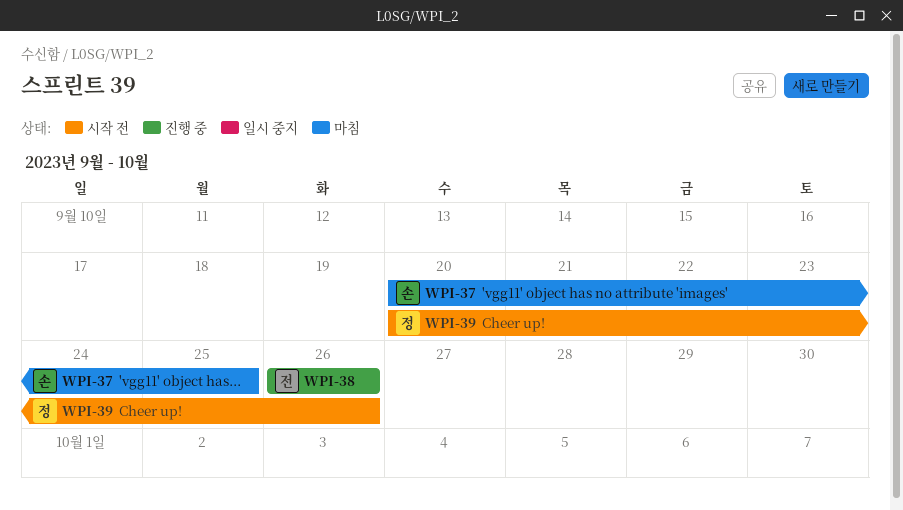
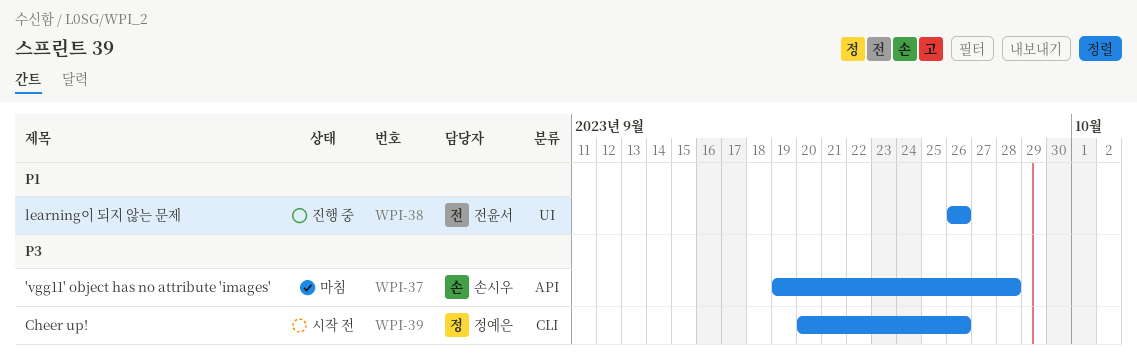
WPI-37, start: Sep 20 -> Sep 19
WPI-37, due: Sep 25 -> Sep 28

